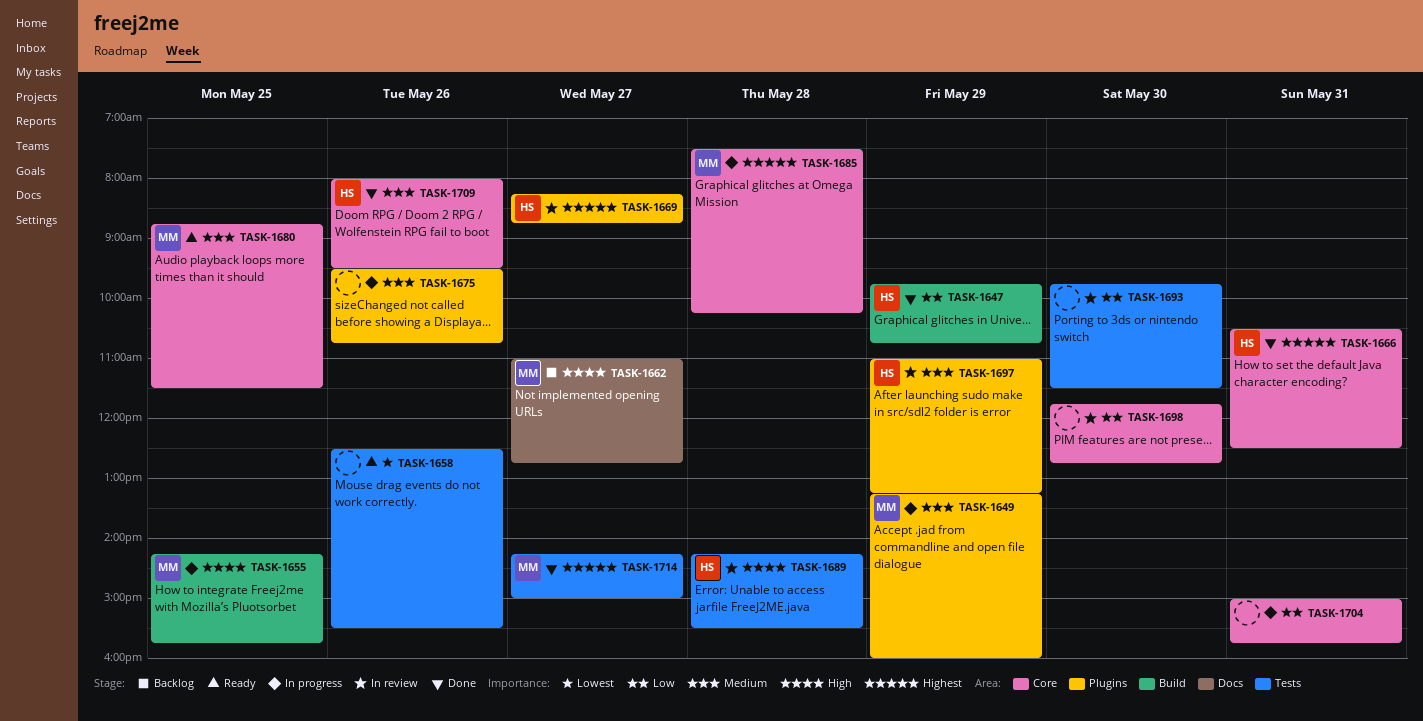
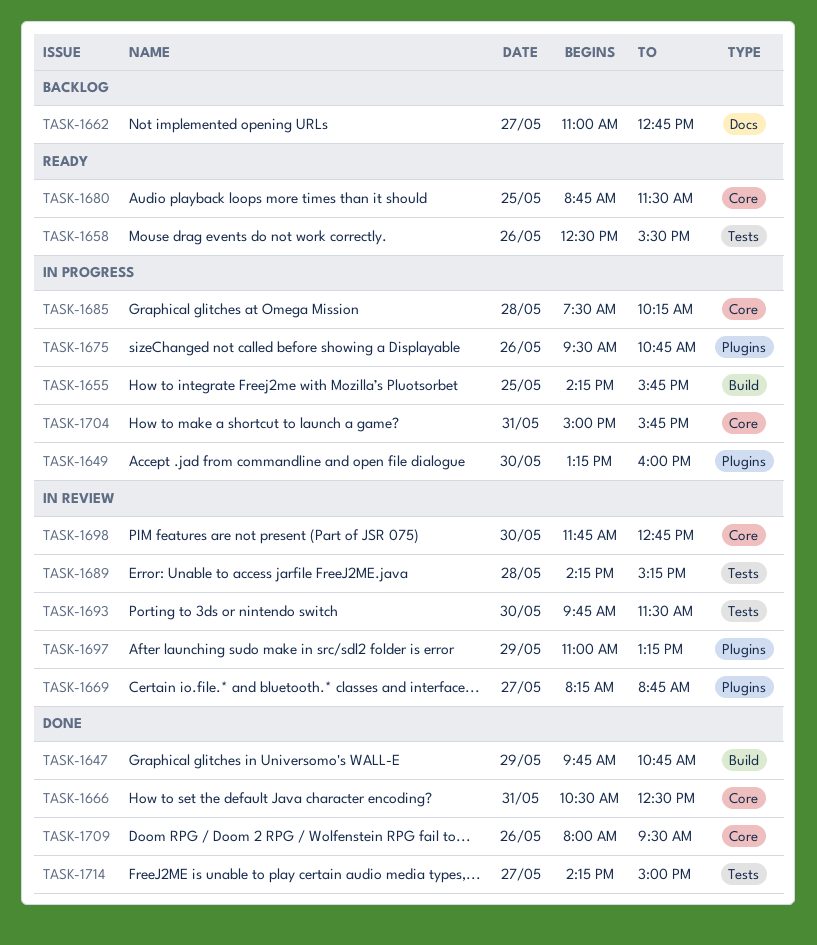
TASK-1649, day: May 29 -> May 30
TASK-1689, ends: 15:30 -> 15:15

